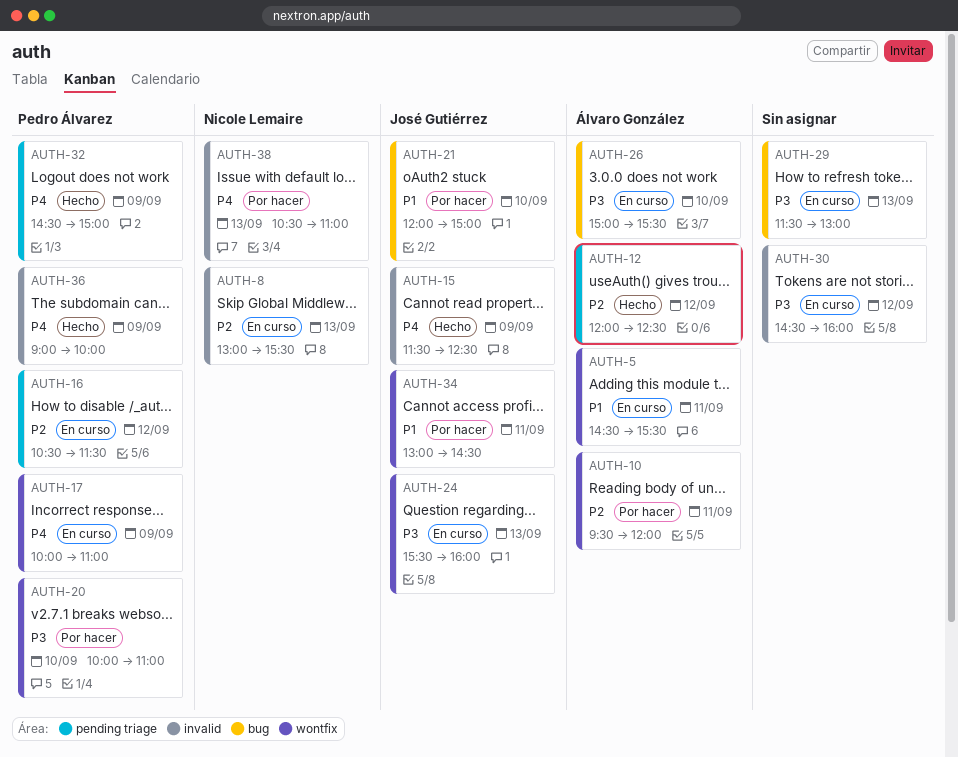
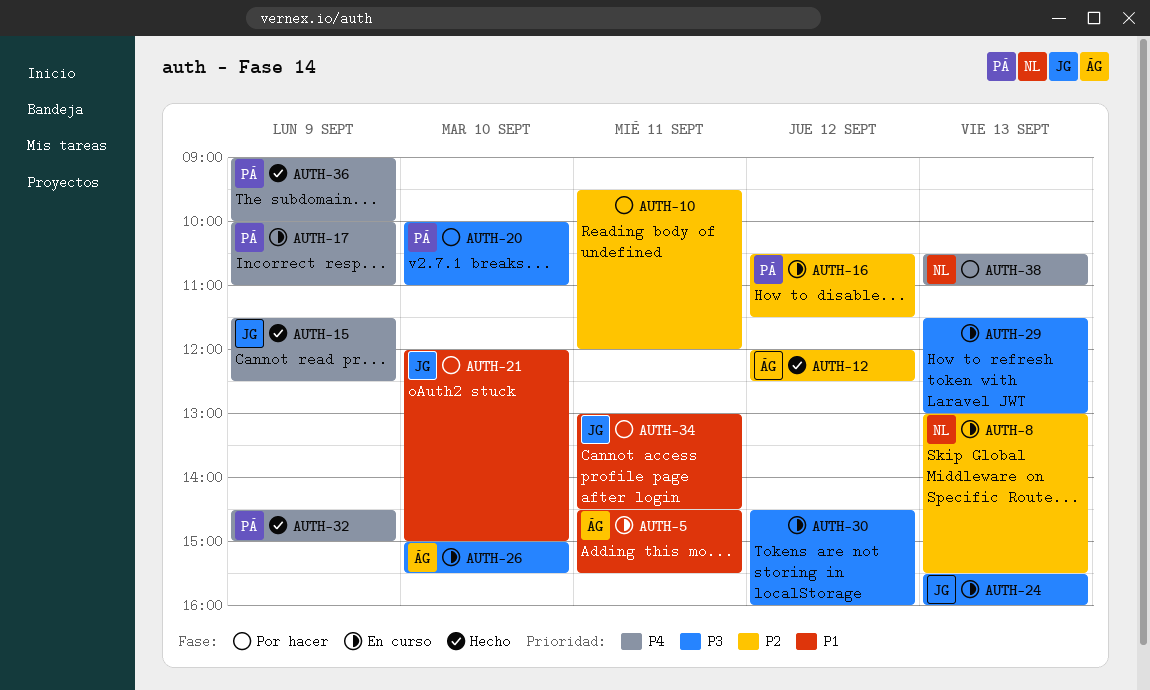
AUTH-10, owner: Álvaro González -> none

